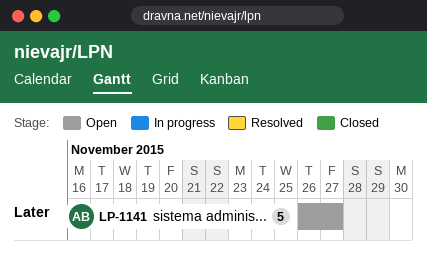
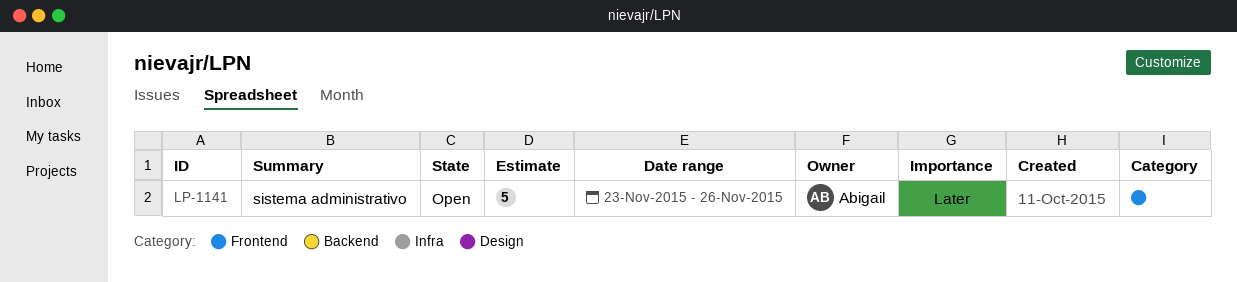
LP-1141, start: Nov 26 -> Nov 23
LP-1141, due: Nov 27 -> Nov 26

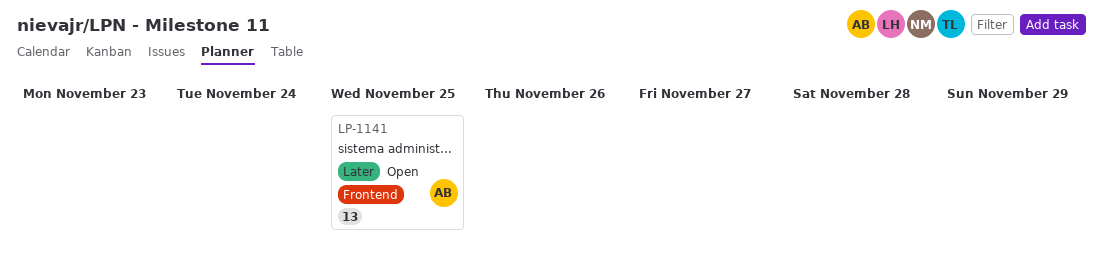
LP-1141, estimate: 5 -> 13
LP-1141, due: Nov 26 -> Nov 25

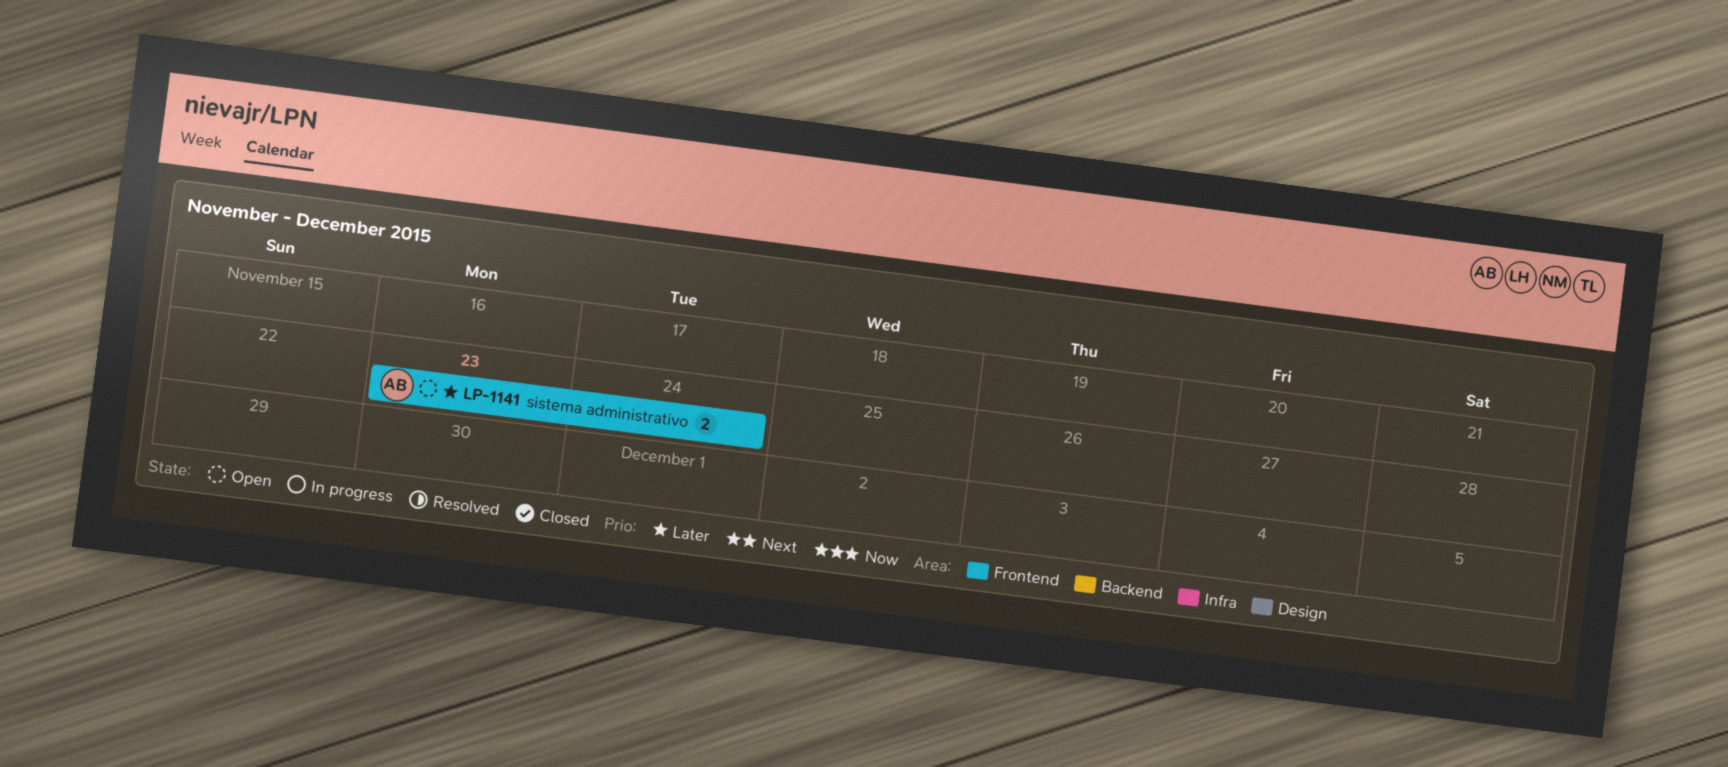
LP-1141, estimate: 13 -> 2
LP-1141, due: Nov 25 -> Nov 24

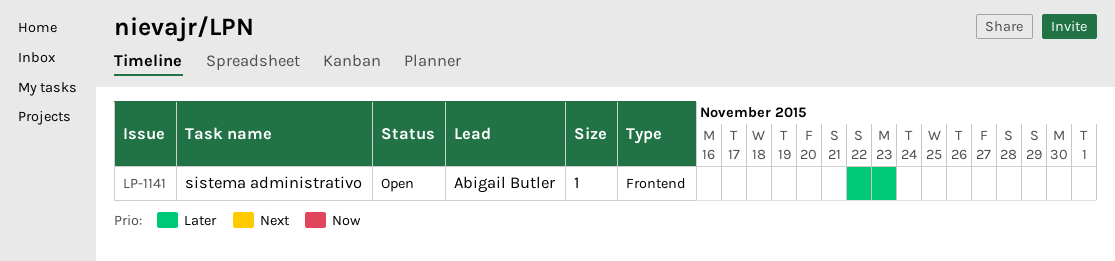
LP-1141, estimate: 2 -> 1
LP-1141, start: Nov 23 -> Nov 22
LP-1141, due: Nov 24 -> Nov 23

